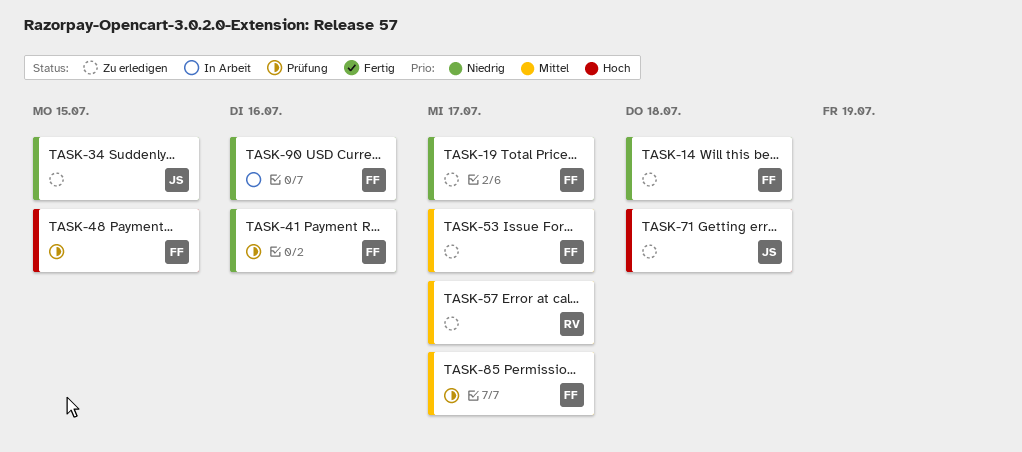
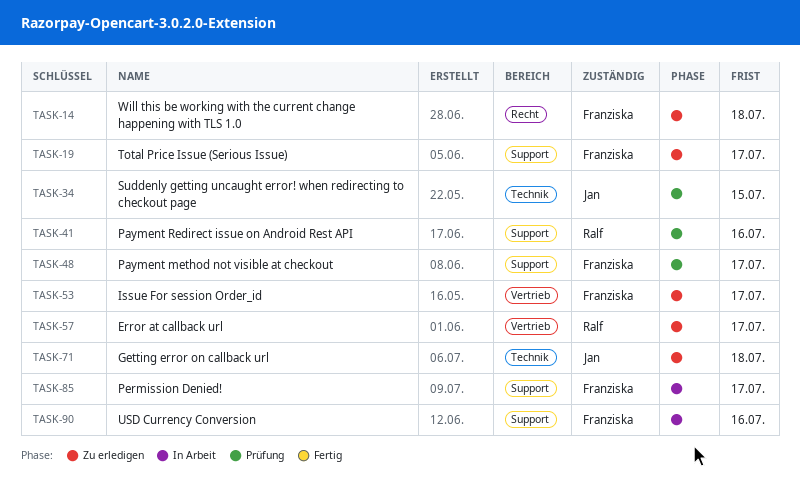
TASK-34, status: Zu erledigen -> Prüfung
TASK-41, owner: Franziska -> Ralf
TASK-48, due: Jul 15 -> Jul 17
TASK-85, status: Prüfung -> In Arbeit

